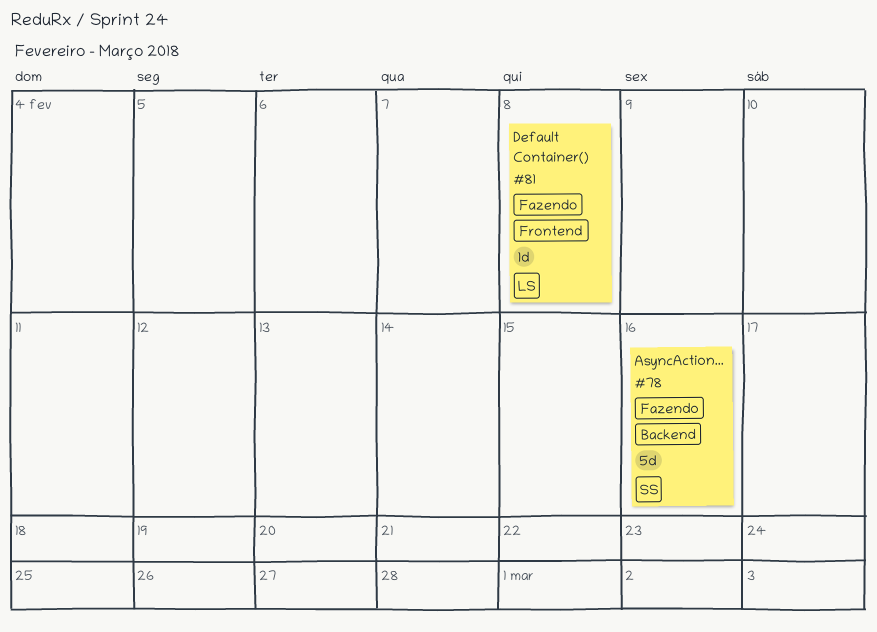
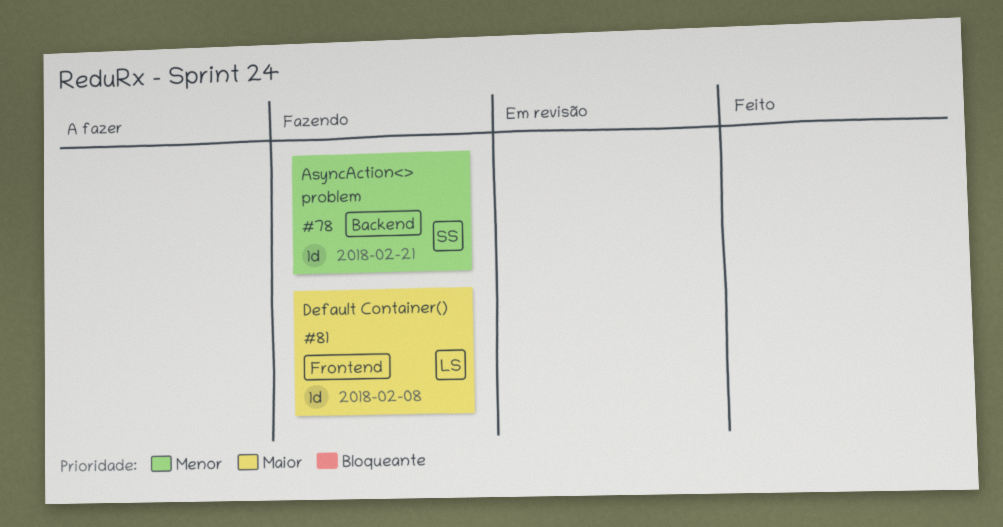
#78, estimate: 5d -> 1d
#78, due: Feb 16 -> Feb 21

